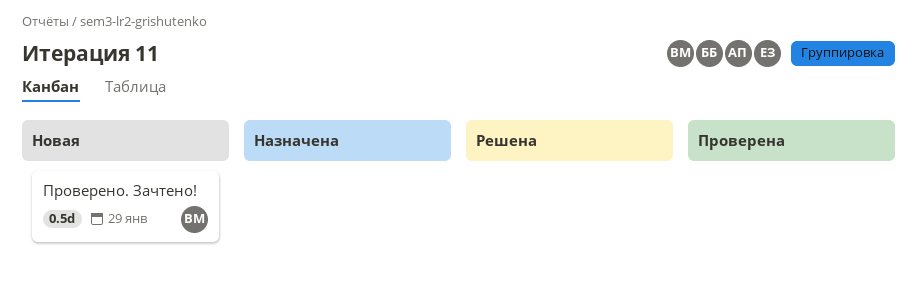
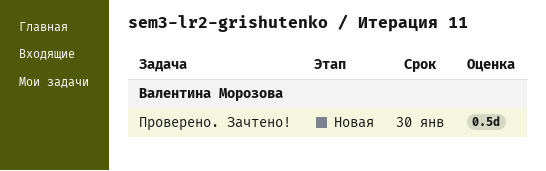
Проверено. Зачтено!, due: Jan 29 -> Jan 30

